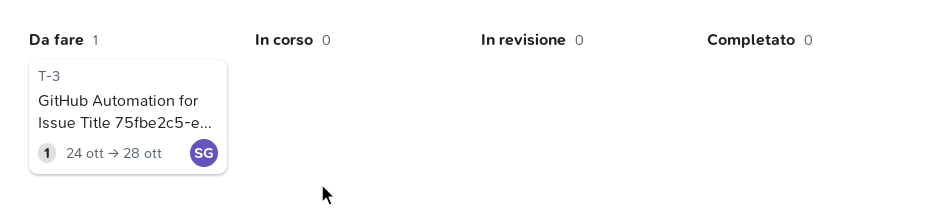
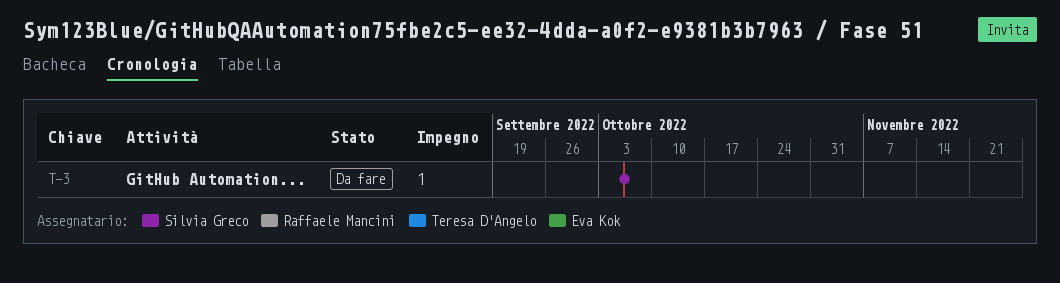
T-3, start: Oct 24 -> Oct 3
T-3, due: Oct 28 -> Oct 7

